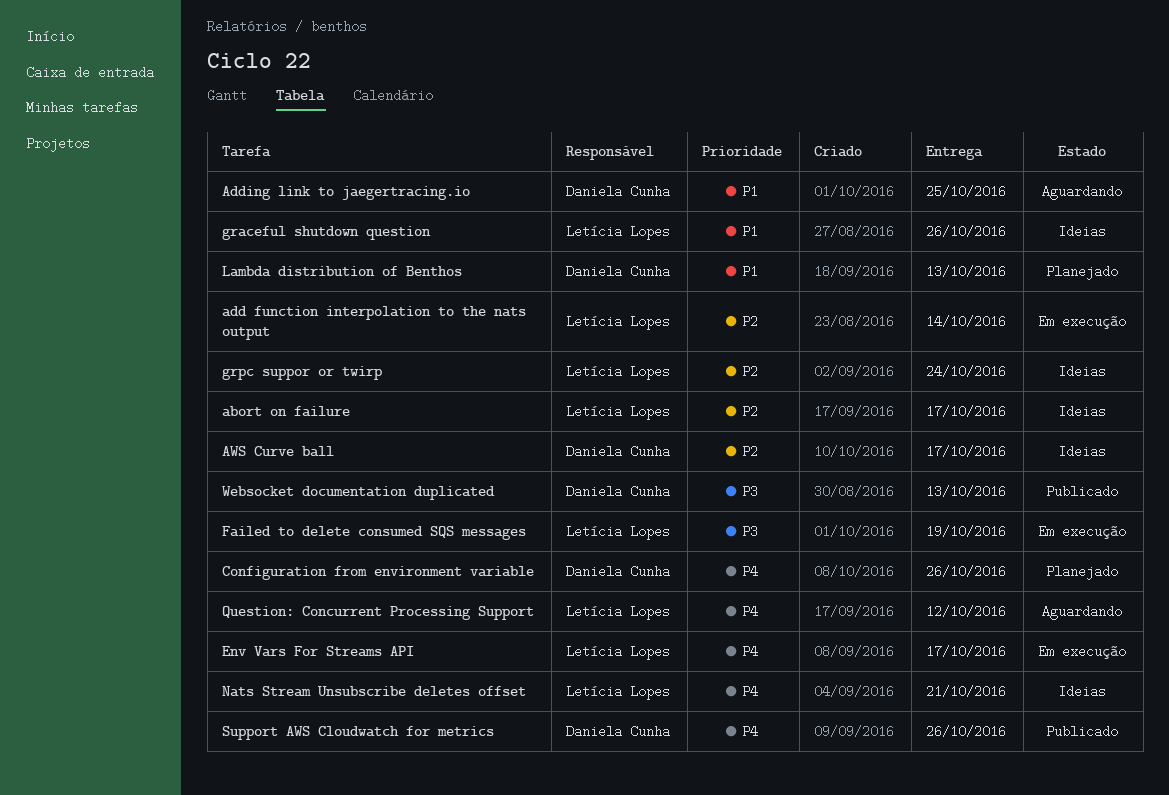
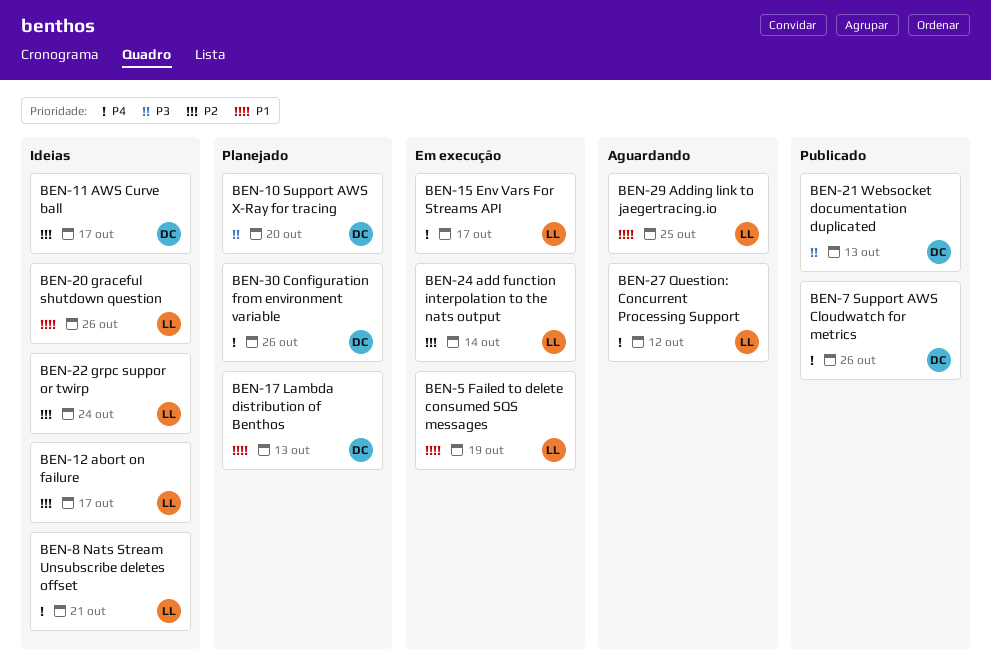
Adding link to jaegertracing.io, owner: Daniela Cunha -> Letícia Lopes
Failed to delete consumed SQS messages, priority: P3 -> P1
Support AWS X-Ray for tracing: none -> present

